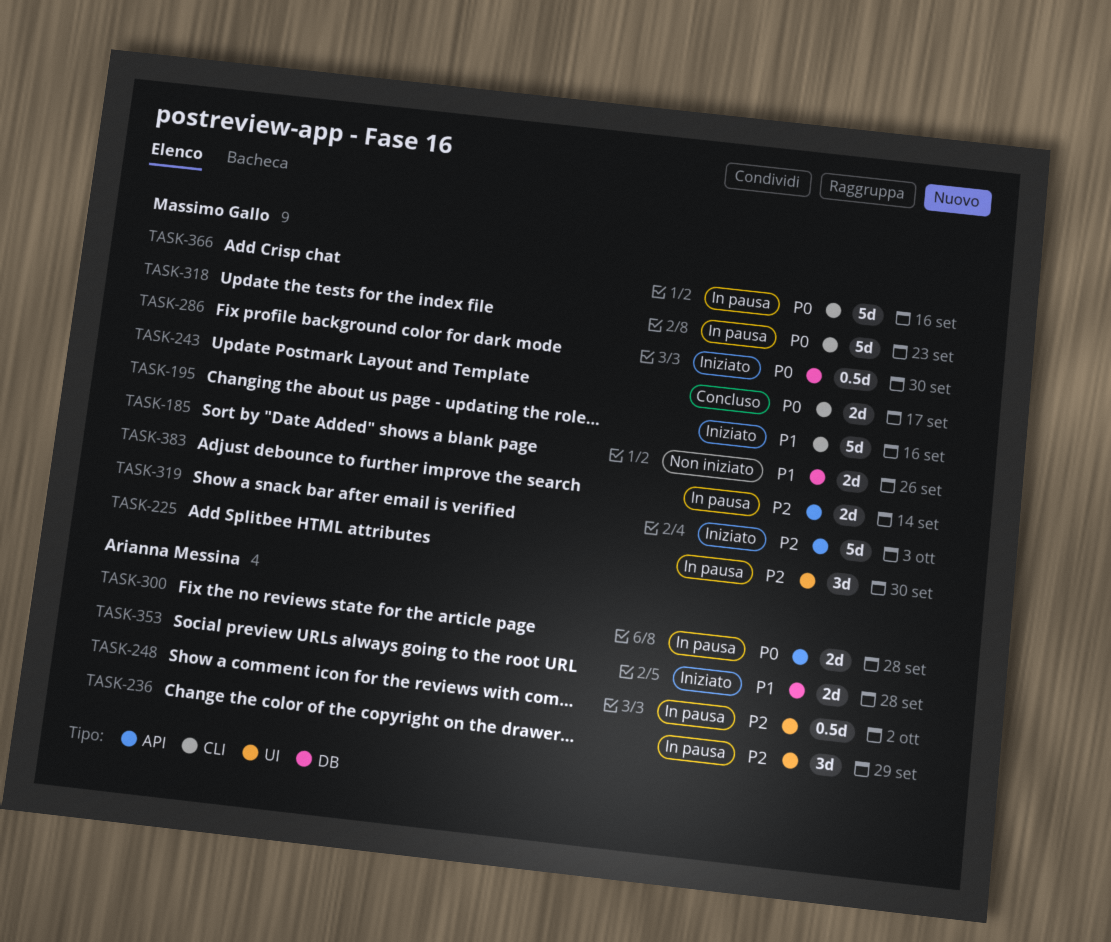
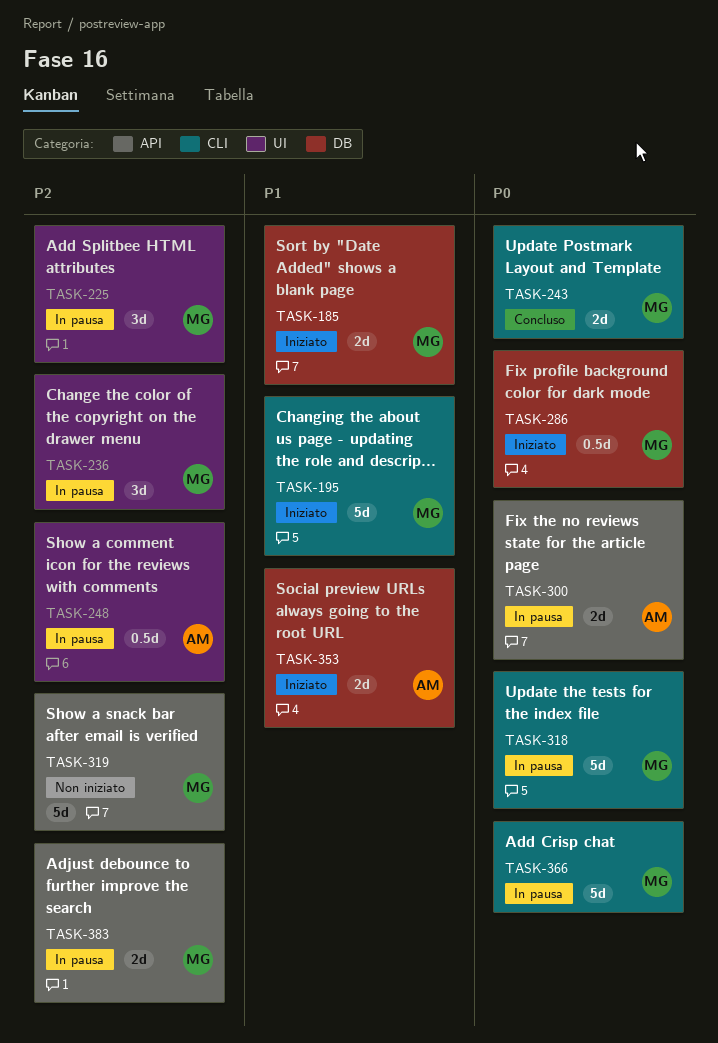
TASK-185, status: Non iniziato -> Iniziato
TASK-236, owner: Arianna Messina -> Massimo Gallo
TASK-319, status: Iniziato -> Non iniziato

